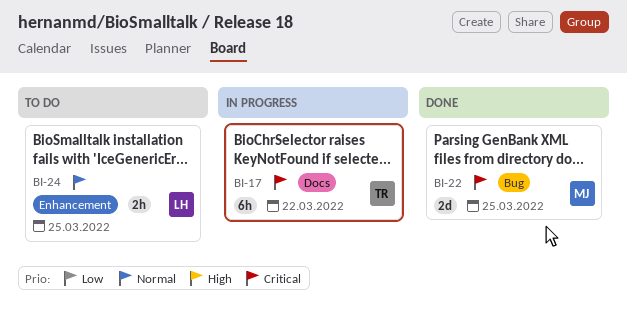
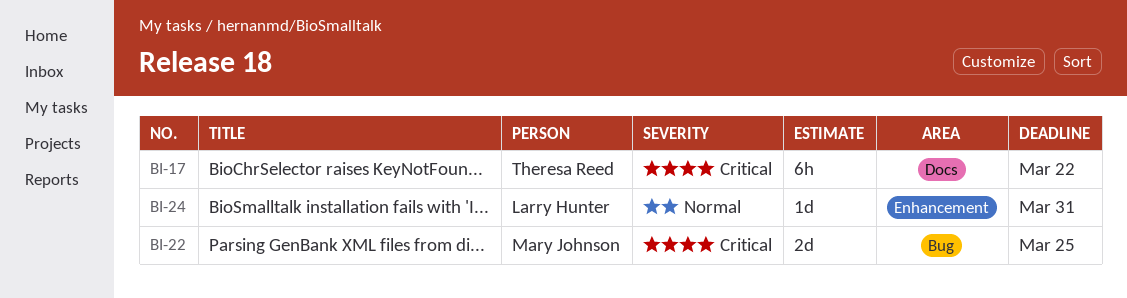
BI-24, estimate: 2h -> 1d
BI-24, due: Mar 25 -> Mar 31

